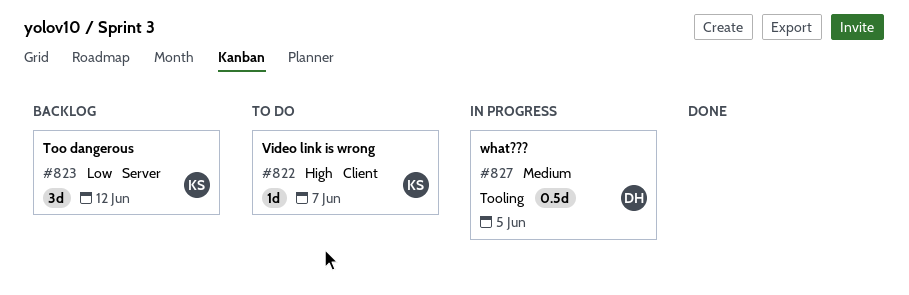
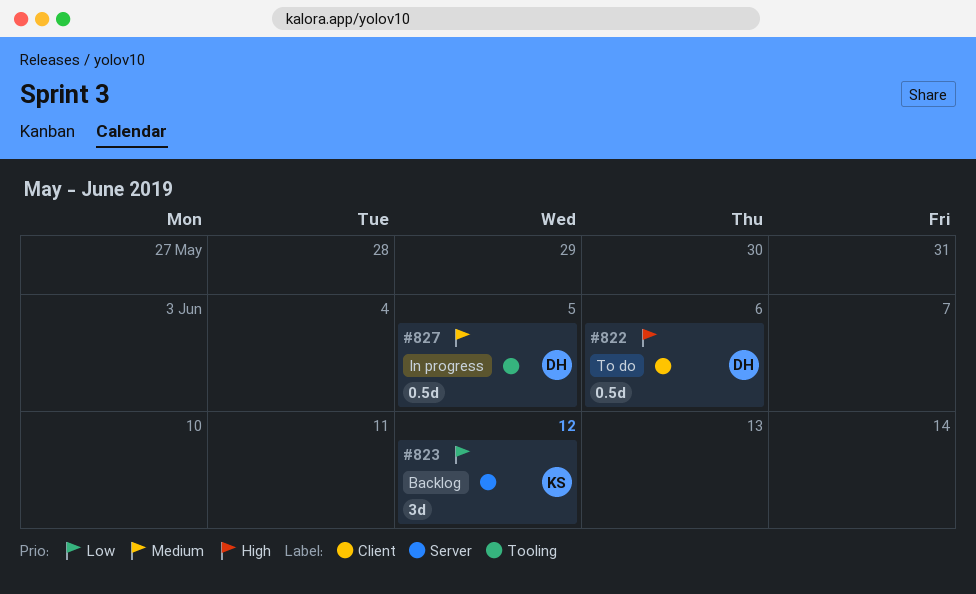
#822, owner: KS -> DH
#822, estimate: 1d -> 0.5d
#822, due: Jun 7 -> Jun 6

